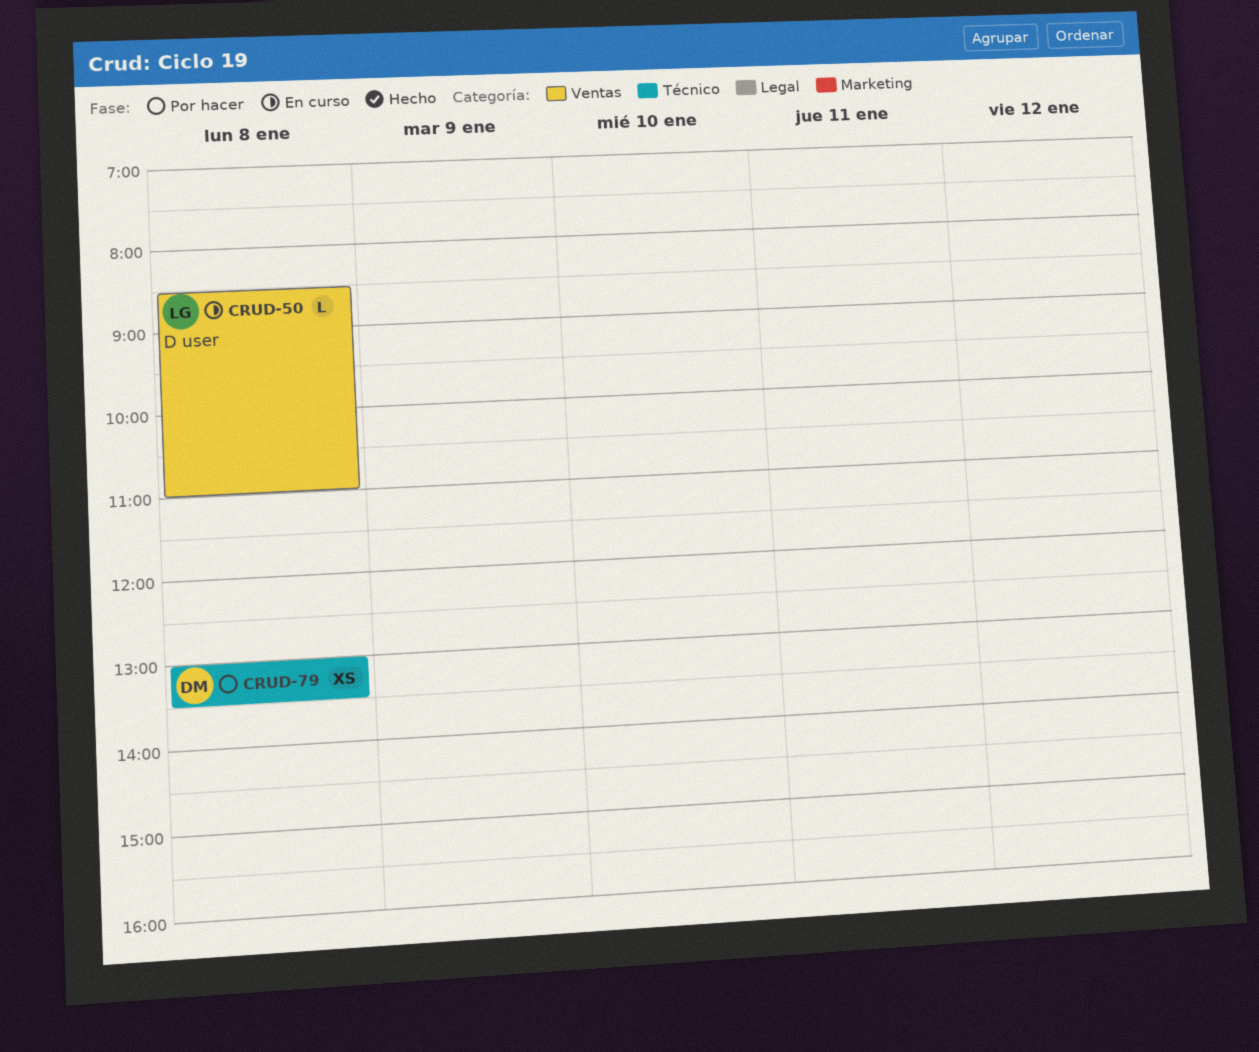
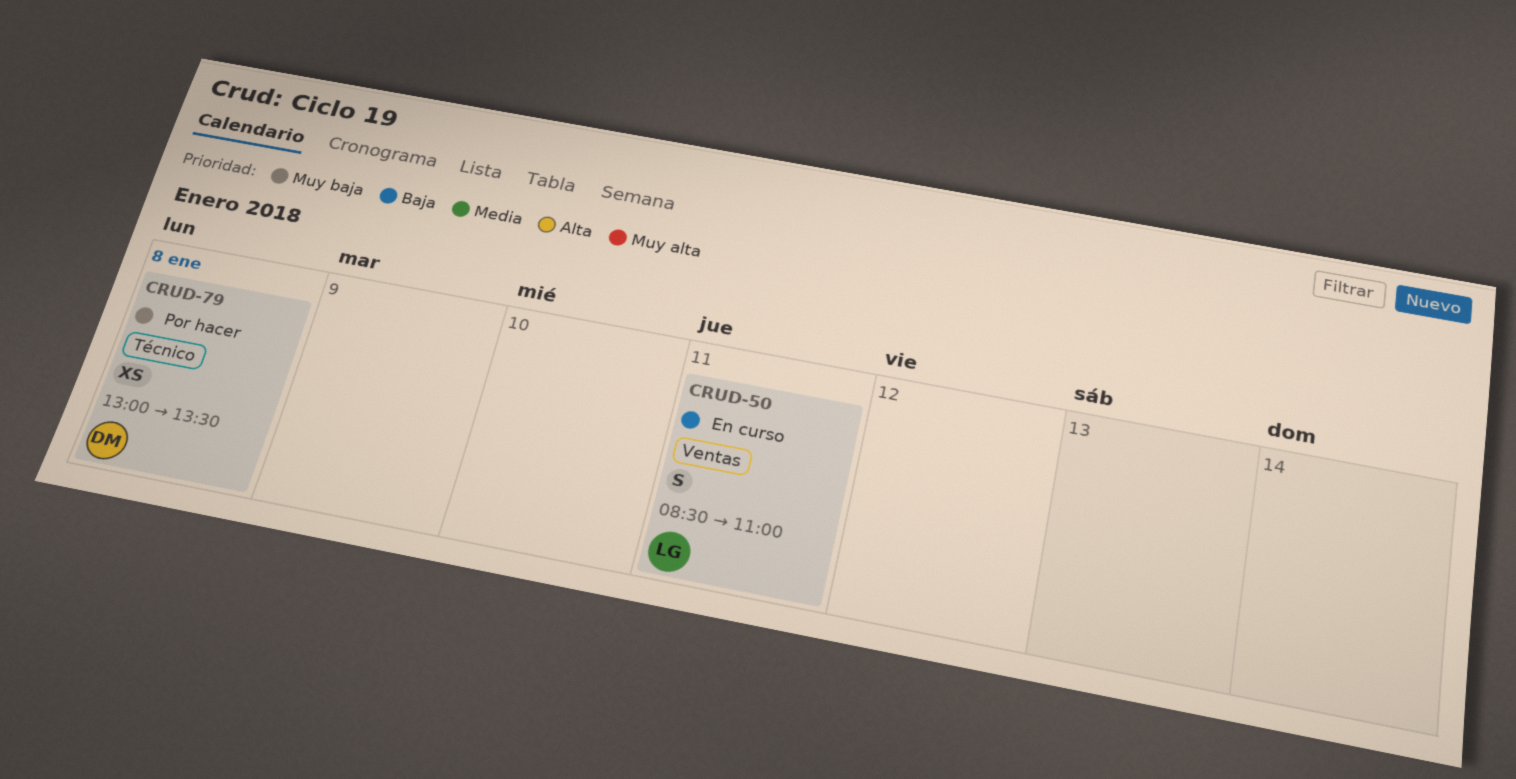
CRUD-50, estimate: L -> S
CRUD-50, day: Jan 8 -> Jan 11

